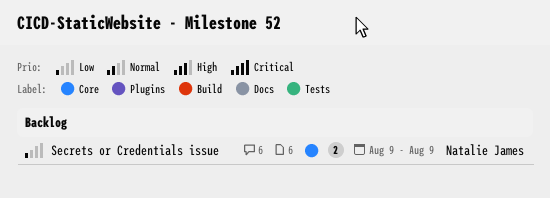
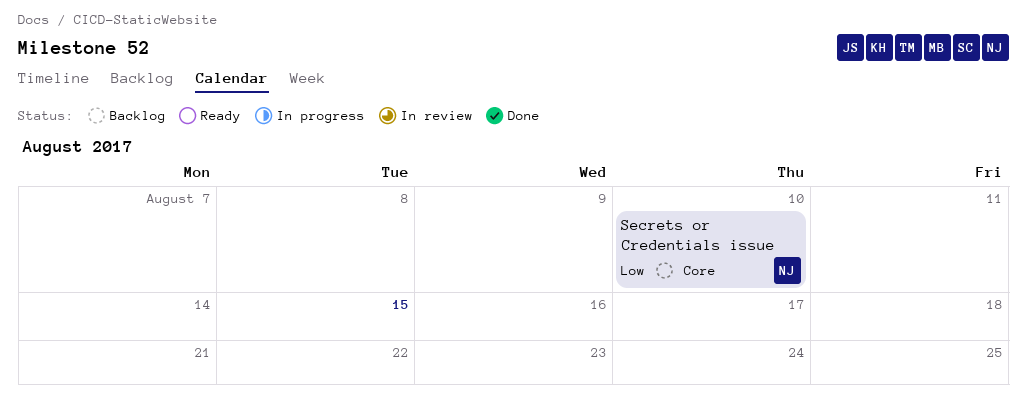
Secrets or Credentials issue, due: Aug 9 -> Aug 10

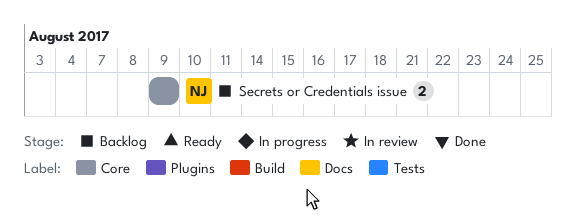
Secrets or Credentials issue, due: Aug 10 -> Aug 9

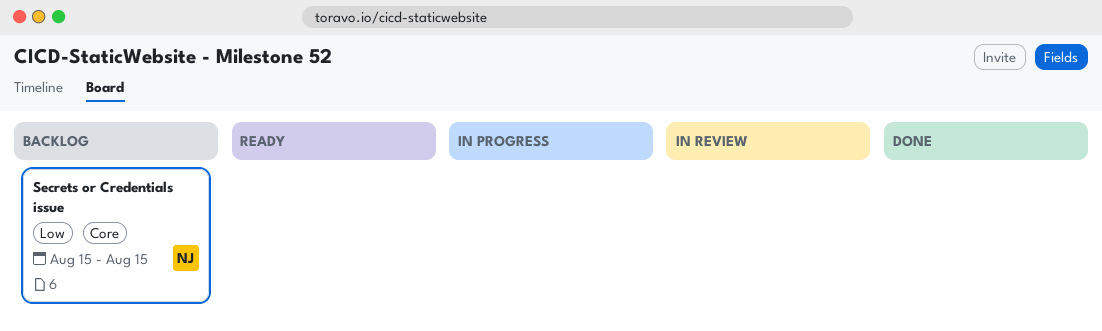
Secrets or Credentials issue, start: Aug 9 -> Aug 15
Secrets or Credentials issue, due: Aug 9 -> Aug 15

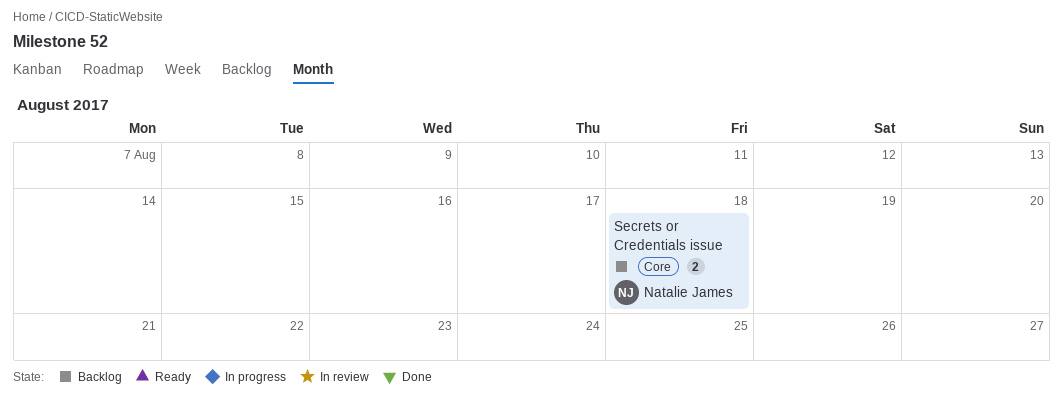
Secrets or Credentials issue, due: Aug 15 -> Aug 18

